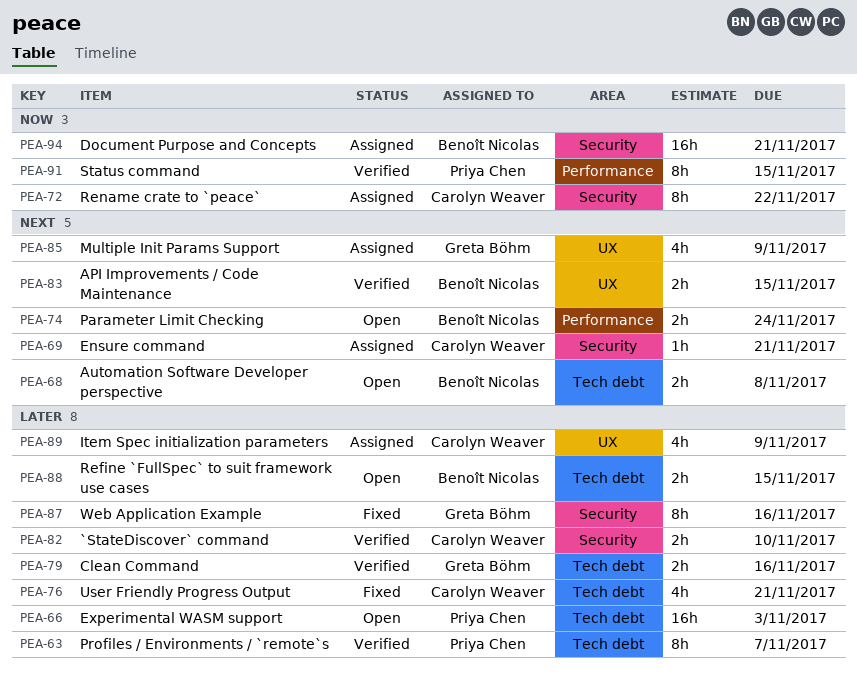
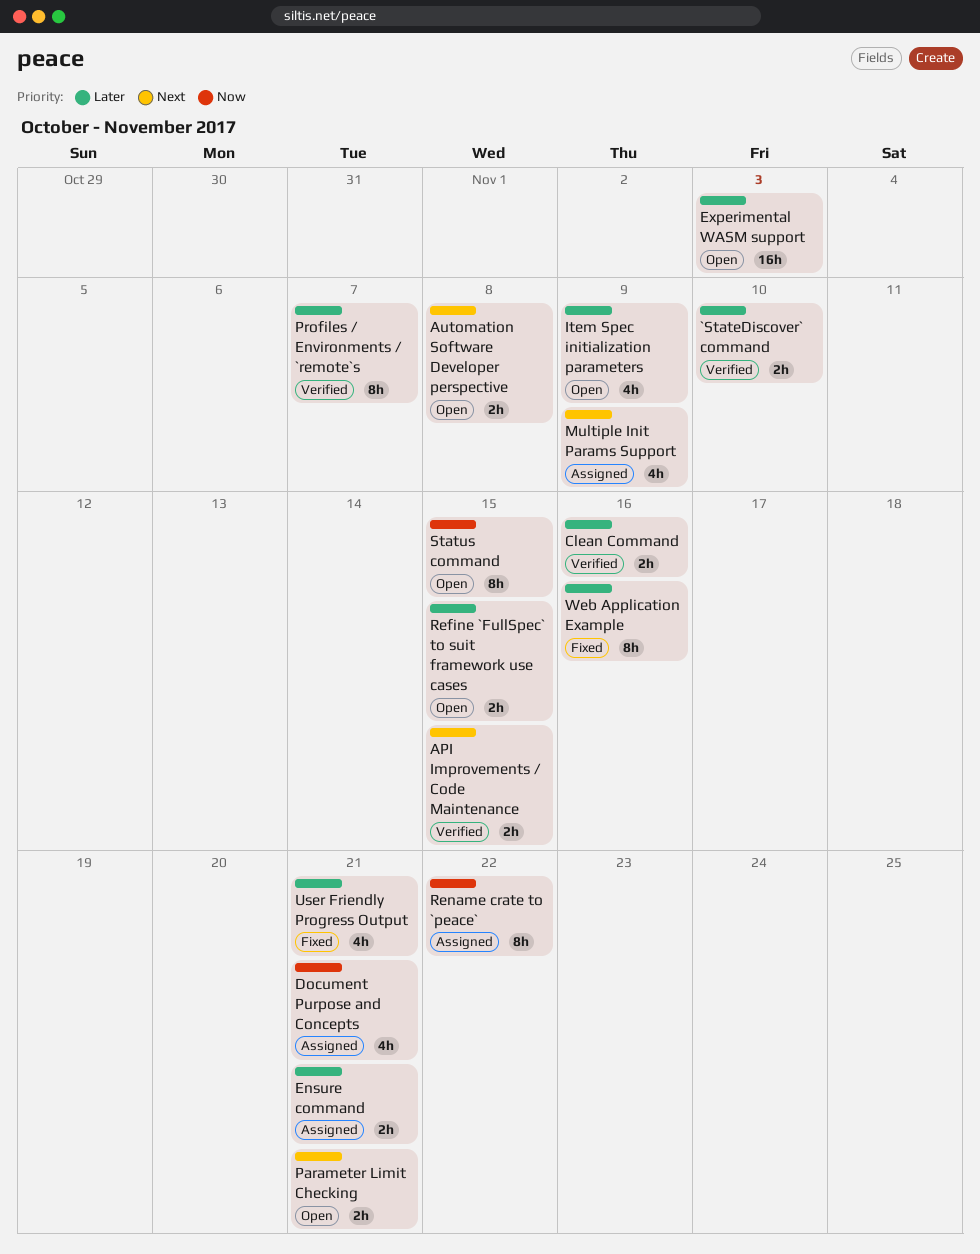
Document Purpose and Concepts, estimate: 16h -> 4h
Ensure command, priority: Next -> Later
Ensure command, estimate: 1h -> 2h
Item Spec initialization parameters, status: Assigned -> Open
Parameter Limit Checking, due: Nov 24 -> Nov 21
Status command, status: Verified -> Open

